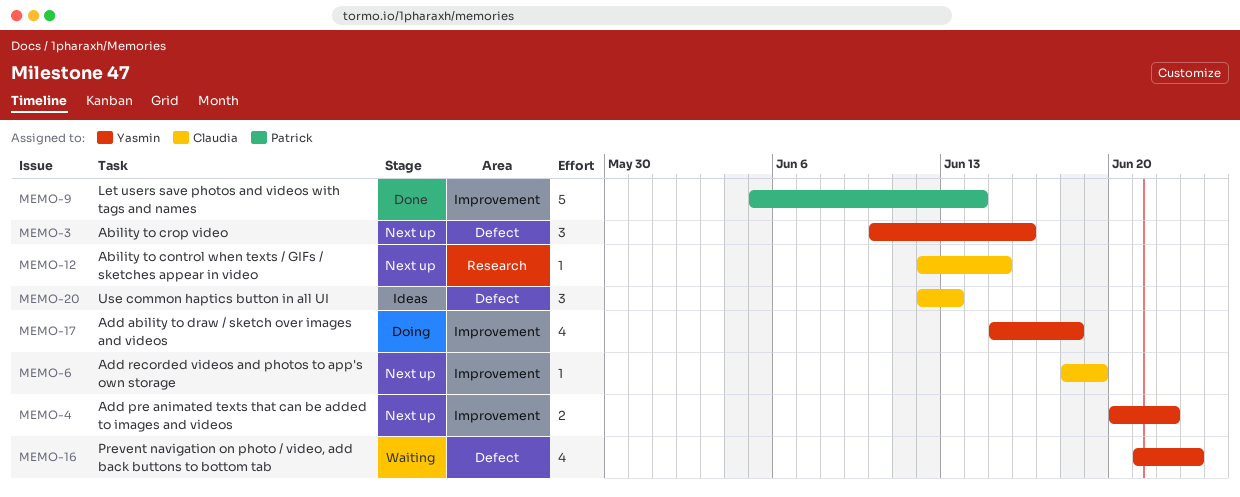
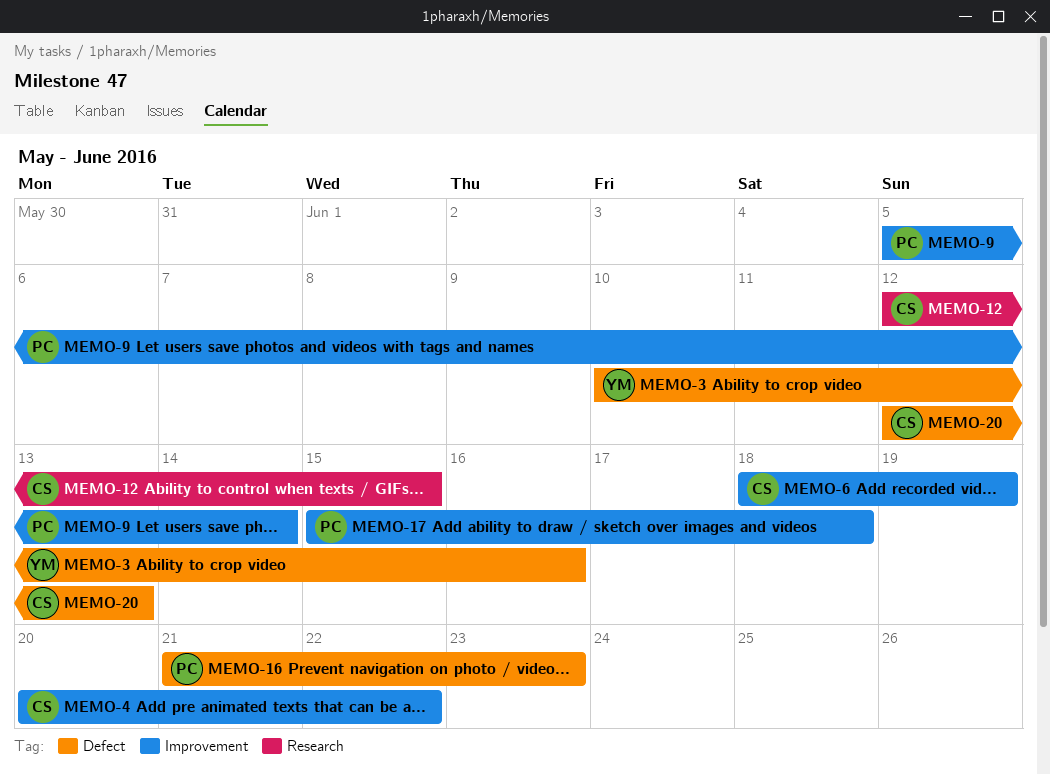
MEMO-4, owner: Yasmin -> Claudia
MEMO-16, owner: Yasmin -> Patrick
MEMO-17, owner: Yasmin -> Patrick

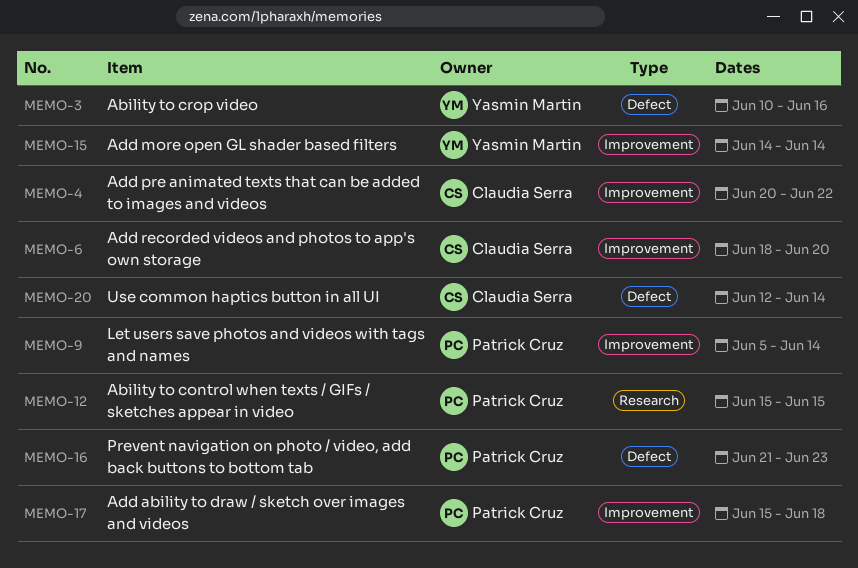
MEMO-6, due: Jun 19 -> Jun 20
MEMO-12, owner: Claudia Serra -> Patrick Cruz
MEMO-12, start: Jun 12 -> Jun 15
MEMO-15: none -> present
MEMO-20, due: Jun 13 -> Jun 14

